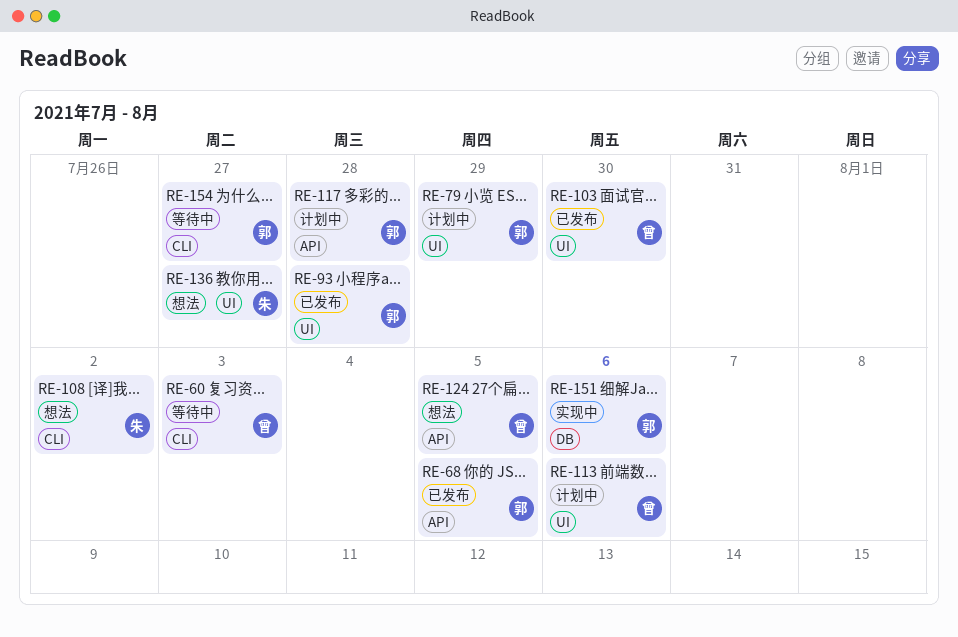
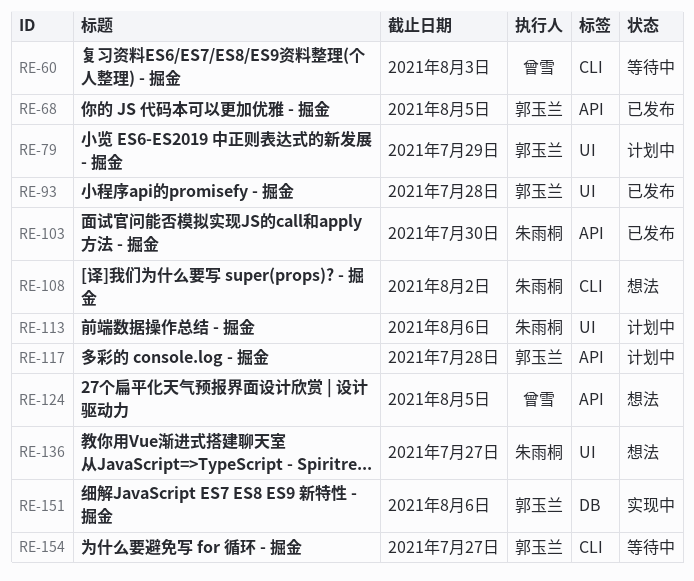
RE-103, owner: 曾雪 -> 朱雨桐
RE-103, label: UI -> API
RE-113, owner: 曾雪 -> 朱雨桐

